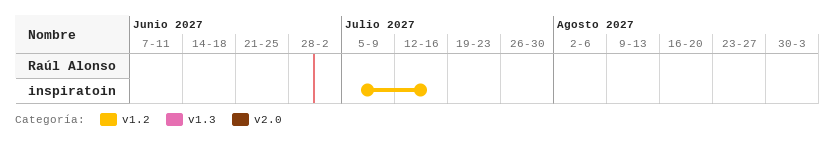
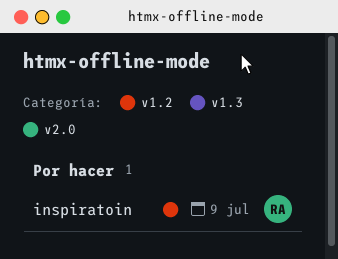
inspiratoin, due: Jul 16 -> Jul 9

